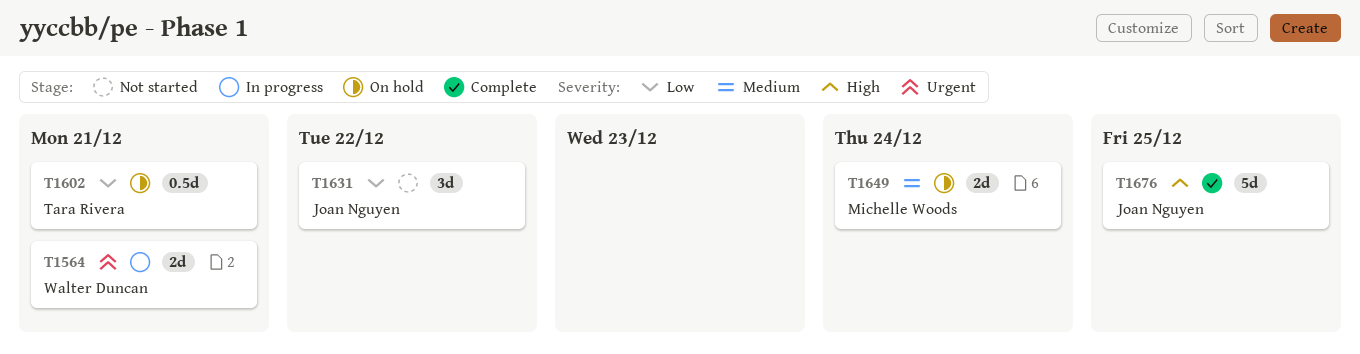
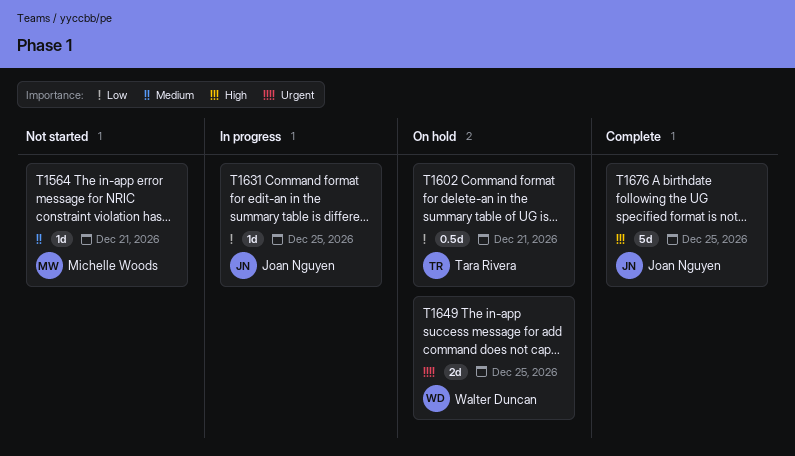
T1564, status: In progress -> Not started
T1564, owner: Walter Duncan -> Michelle Woods
T1564, priority: Urgent -> Medium
T1564, estimate: 2d -> 1d
T1631, status: Not started -> In progress
T1631, estimate: 3d -> 1d
T1631, due: Dec 22 -> Dec 25
T1649, owner: Michelle Woods -> Walter Duncan
T1649, priority: Medium -> Urgent
T1649, due: Dec 24 -> Dec 25

